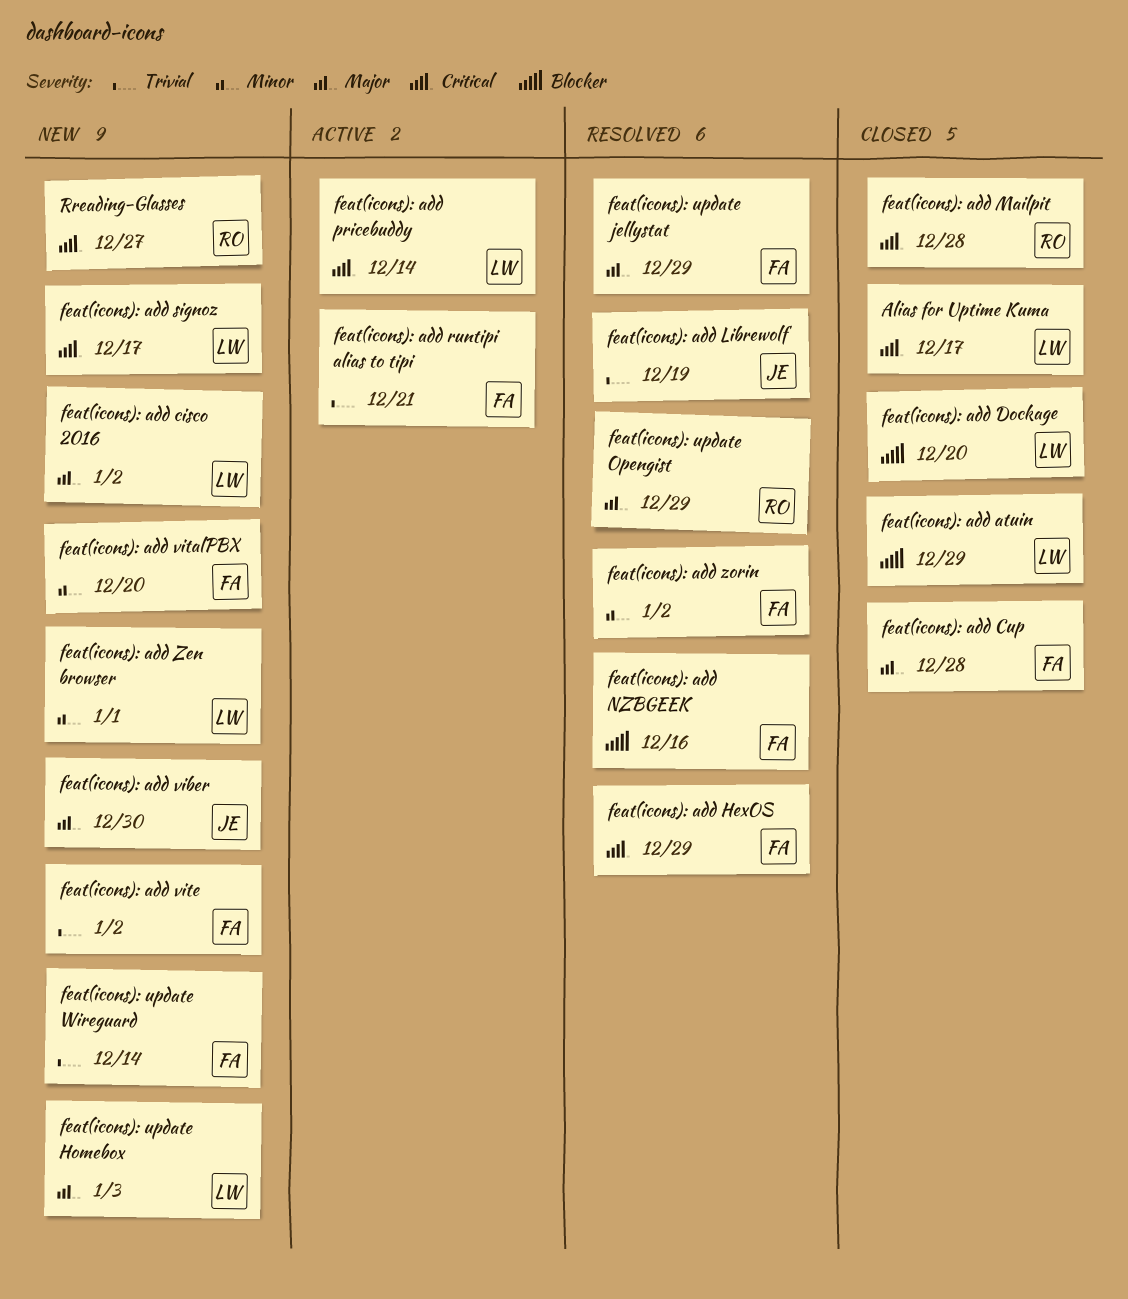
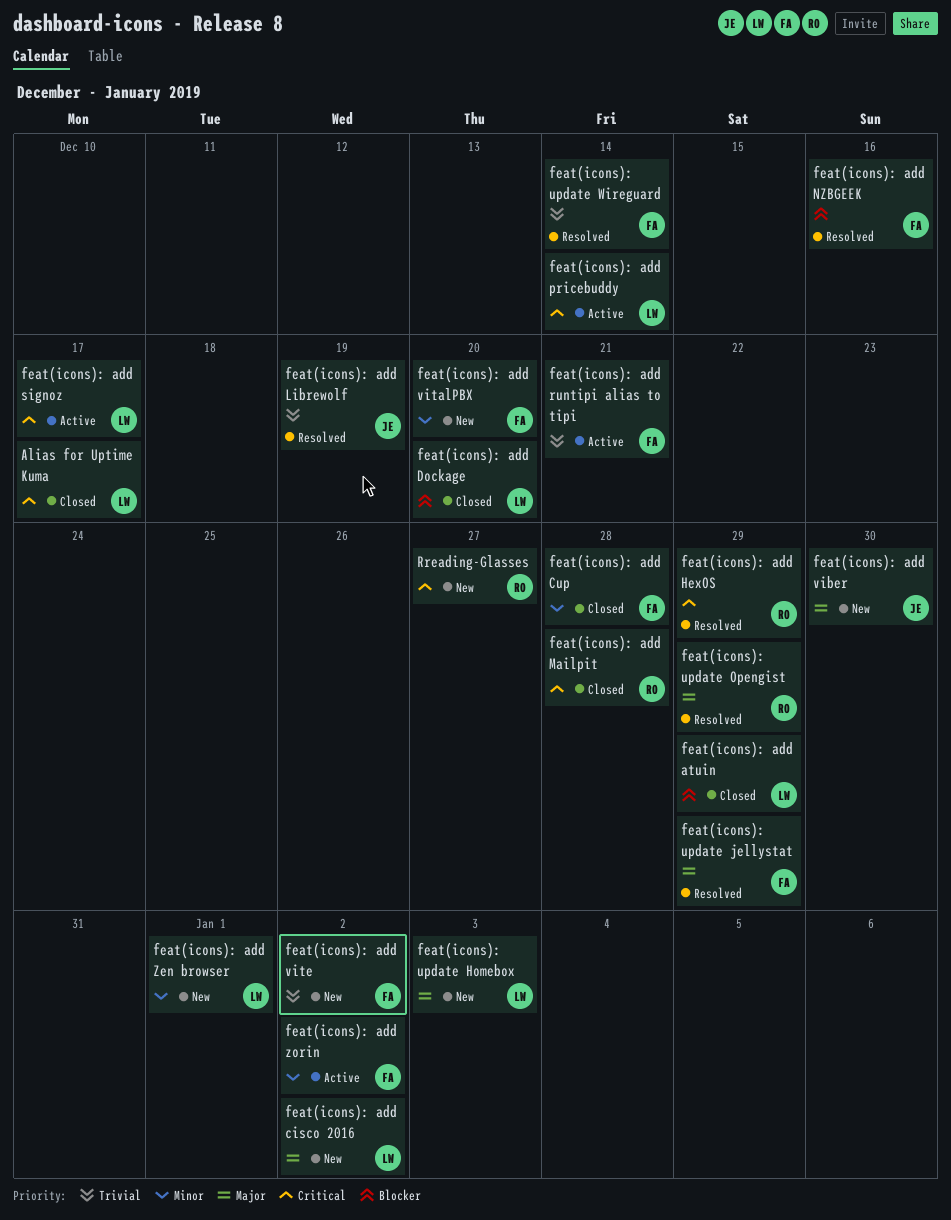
feat(icons): add Cup, priority: Major -> Minor
feat(icons): add HexOS, owner: FA -> RO
feat(icons): add signoz, status: New -> Active
feat(icons): add zorin, status: Resolved -> Active
feat(icons): update Wireguard, status: New -> Resolved

